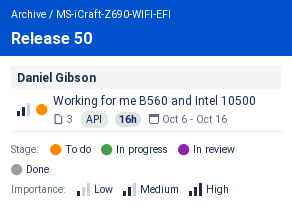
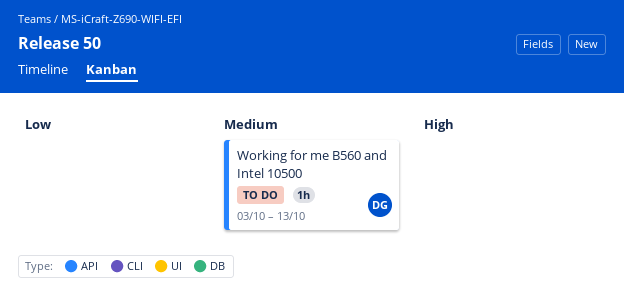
Working for me B560 and Intel 10500, estimate: 16h -> 1h
Working for me B560 and Intel 10500, start: Oct 6 -> Oct 3
Working for me B560 and Intel 10500, due: Oct 16 -> Oct 13

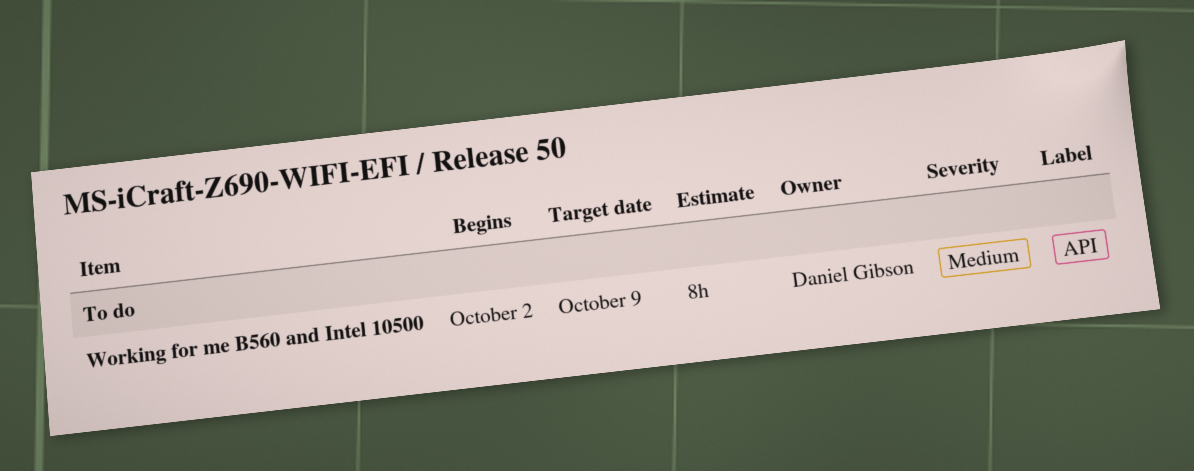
Working for me B560 and Intel 10500, estimate: 1h -> 8h
Working for me B560 and Intel 10500, start: Oct 3 -> Oct 2
Working for me B560 and Intel 10500, due: Oct 13 -> Oct 9

